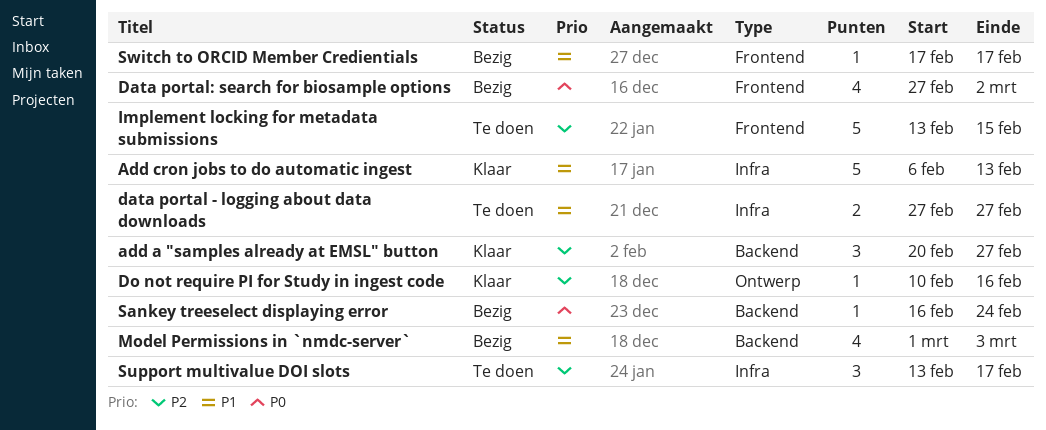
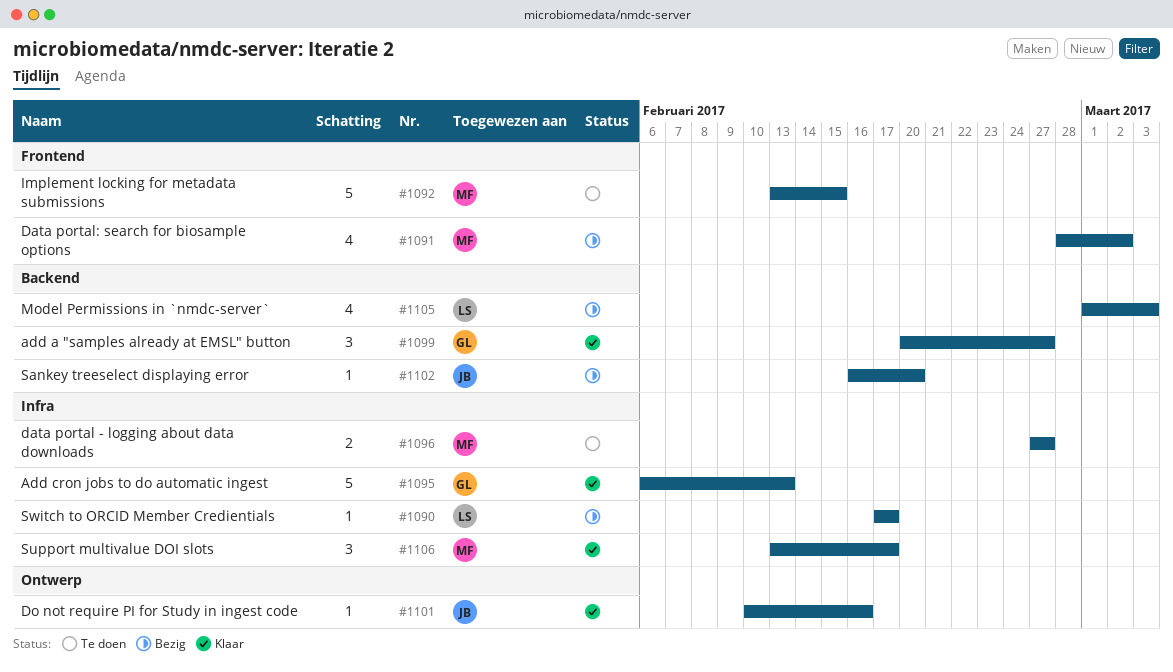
Data portal: search for biosample options, start: Feb 27 -> Feb 28
Sankey treeselect displaying error, due: Feb 24 -> Feb 20
Support multivalue DOI slots, status: Te doen -> Klaar
Switch to ORCID Member Credientials, label: Frontend -> Infra

